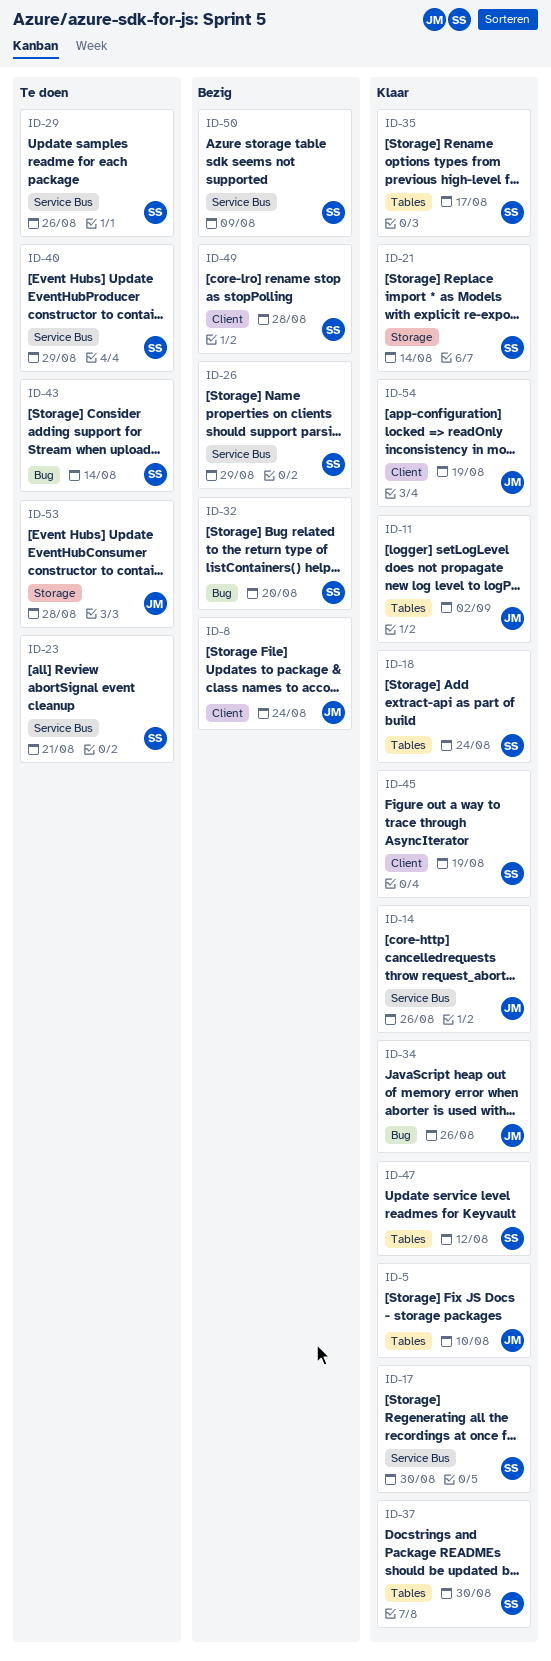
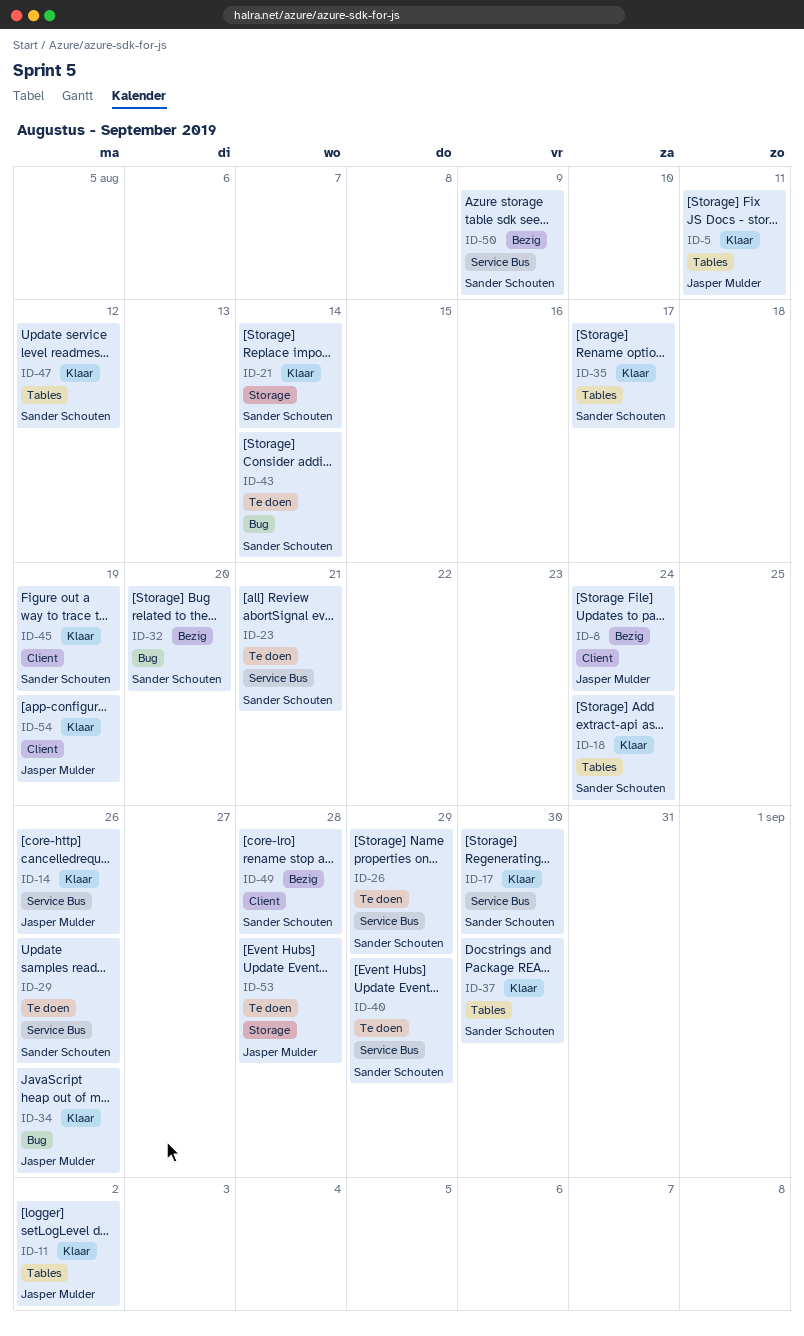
ID-5, due: Aug 10 -> Aug 11
ID-26, status: Bezig -> Te doen

